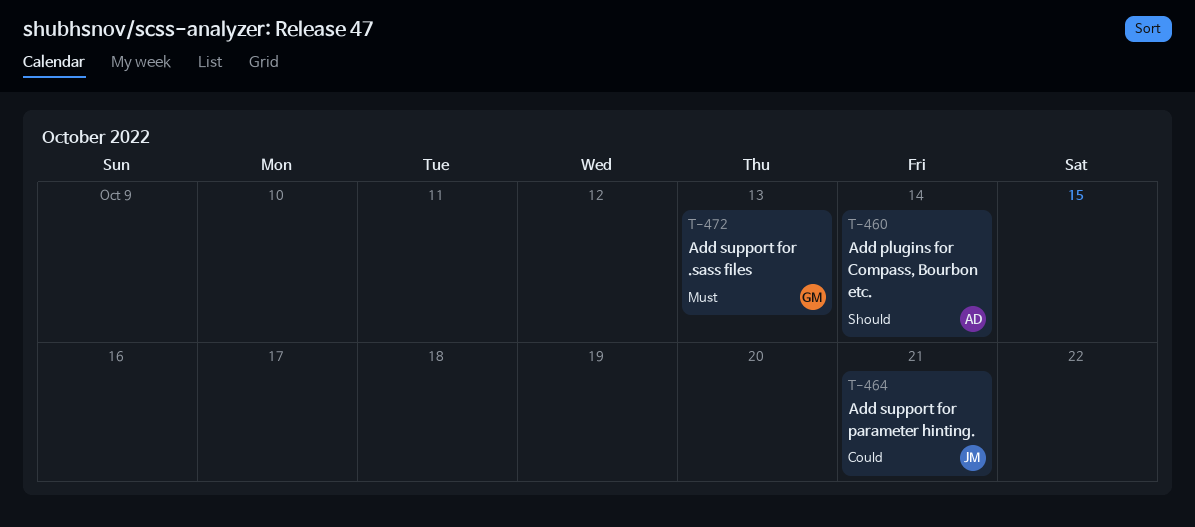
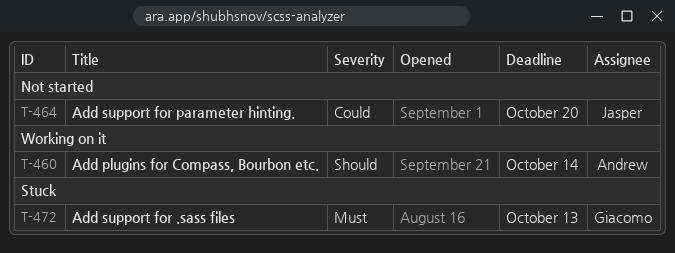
T-464, due: Oct 21 -> Oct 20

